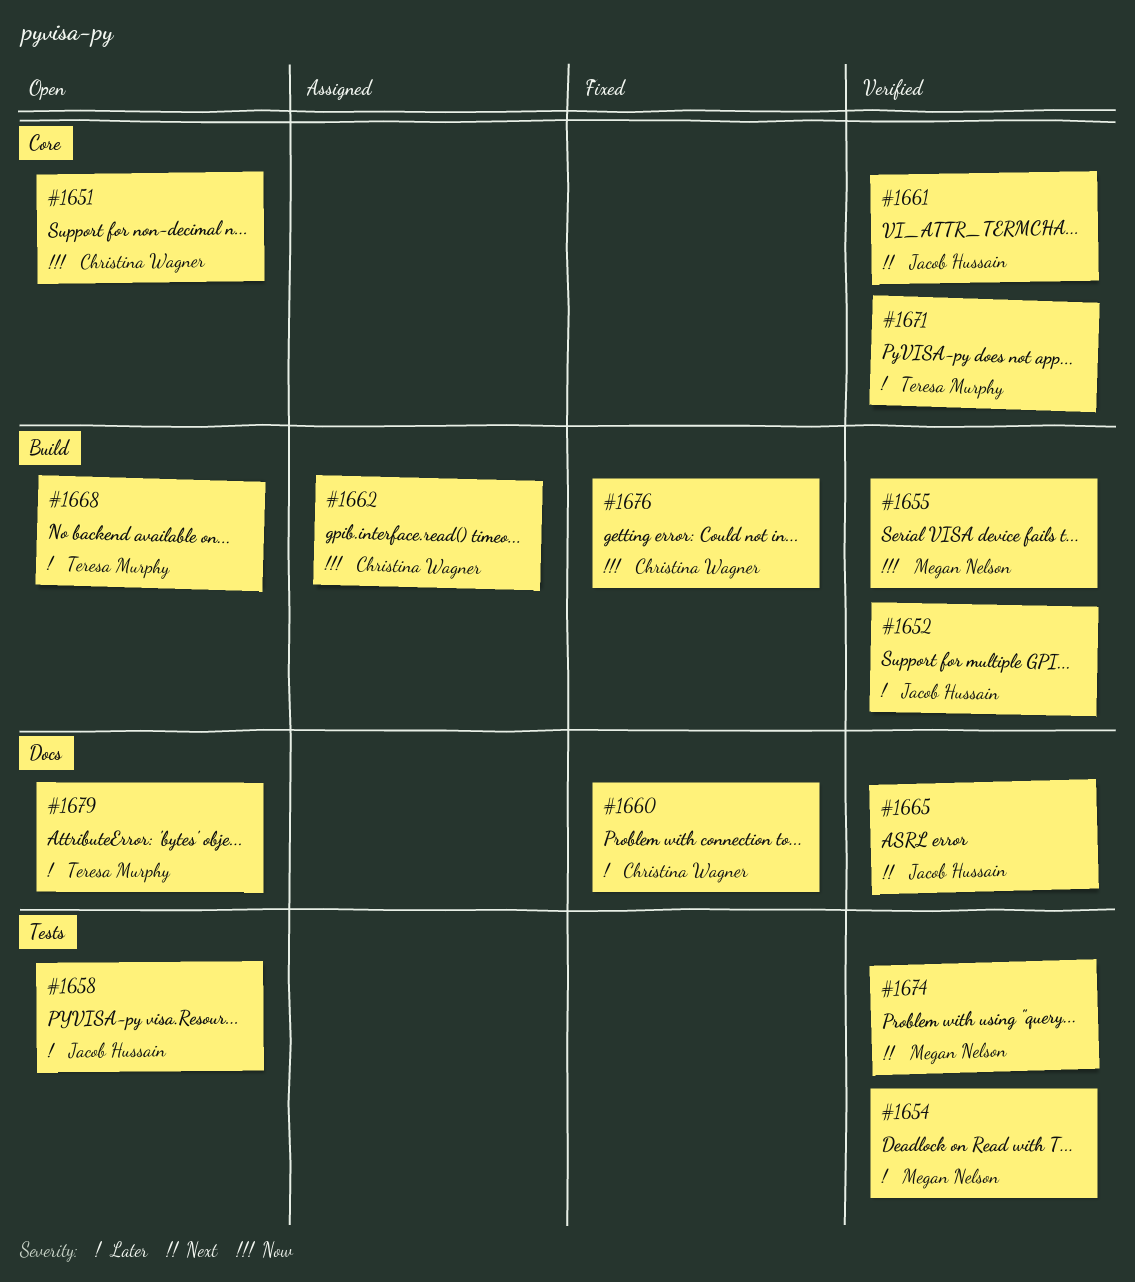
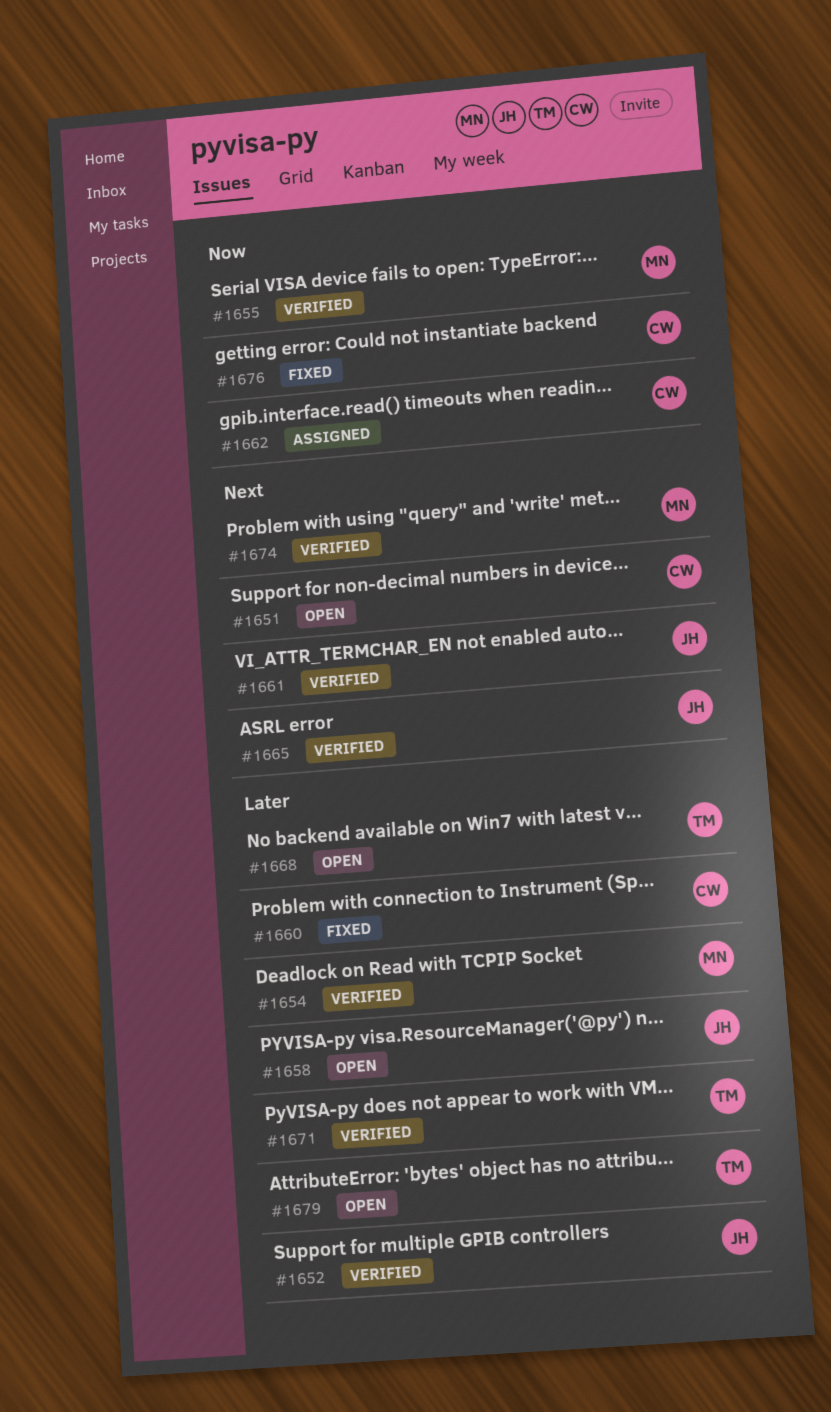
#1651, priority: Now -> Next

